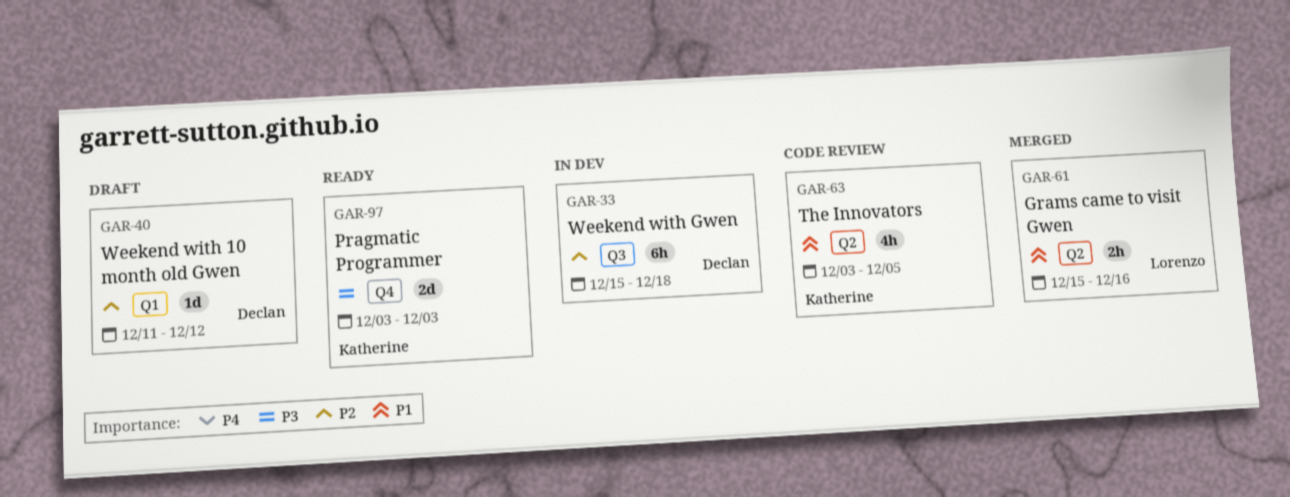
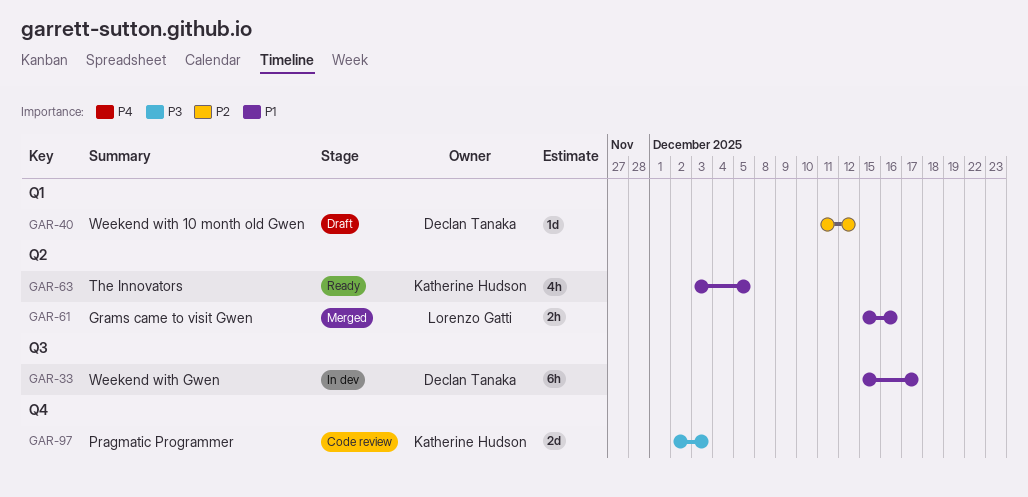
GAR-33, priority: P2 -> P1
GAR-33, due: Dec 18 -> Dec 17
GAR-63, status: Code review -> Ready
GAR-97, status: Ready -> Code review
GAR-97, start: Dec 3 -> Dec 2

